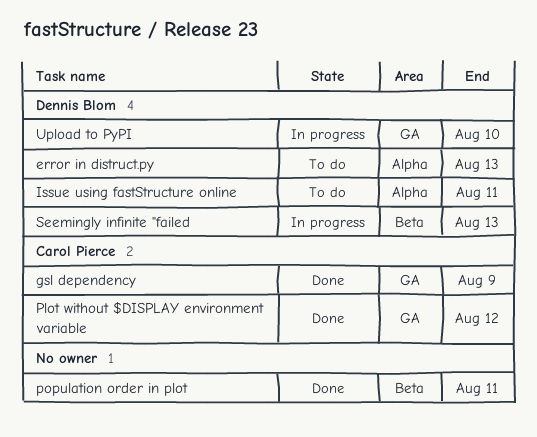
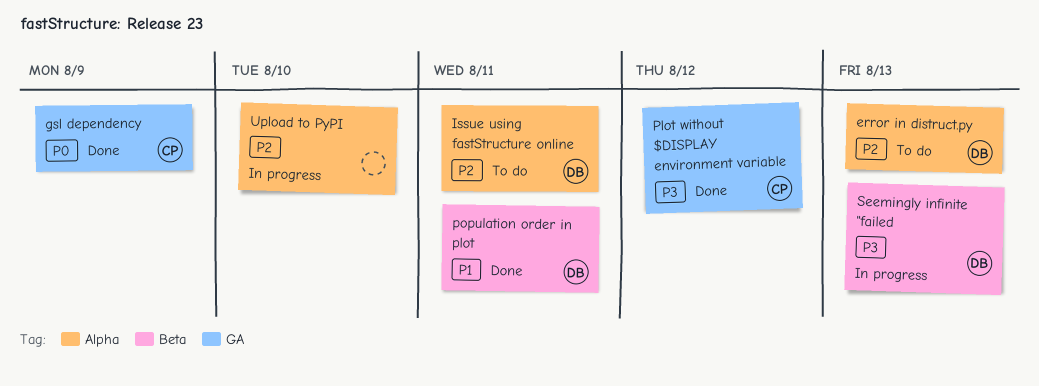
population order in plot, owner: none -> Dennis Blom
Upload to PyPI, owner: Dennis Blom -> none
Upload to PyPI, label: GA -> Alpha

